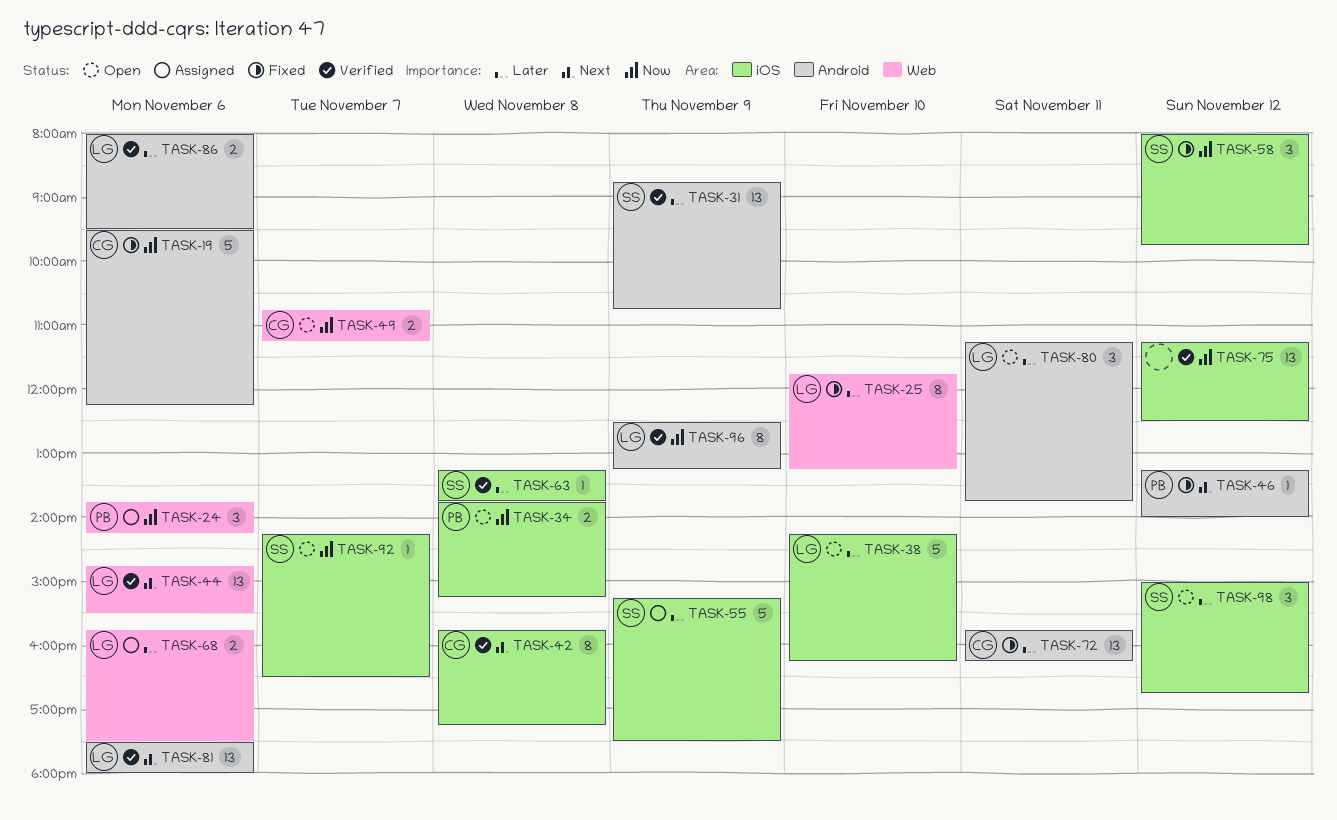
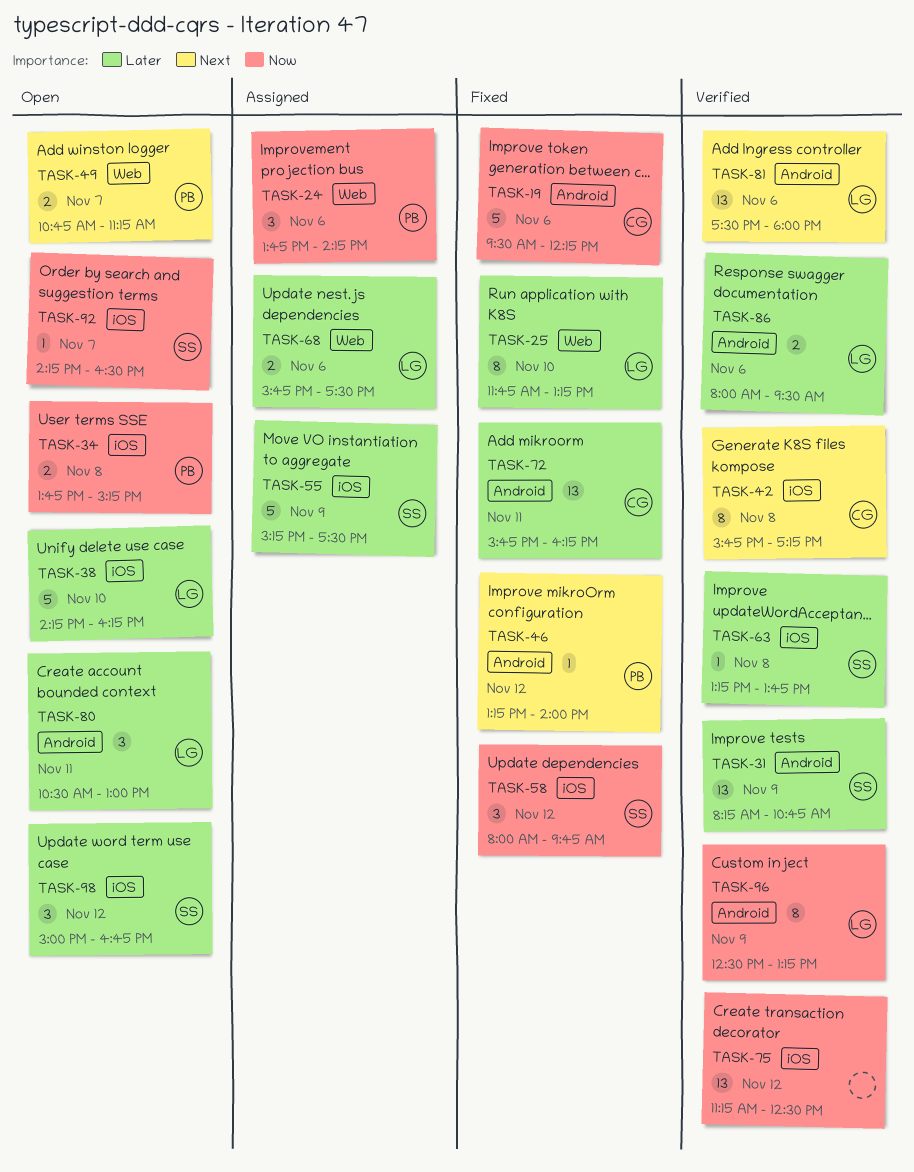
TASK-31, begins: 08:45 -> 08:15
TASK-44: present -> none
TASK-49, owner: CG -> PB
TASK-49, priority: Now -> Next
TASK-80, begins: 11:15 -> 10:30
TASK-80, ends: 13:45 -> 13:00

